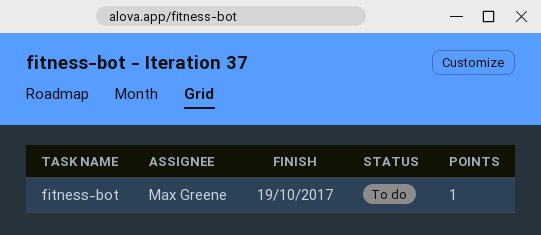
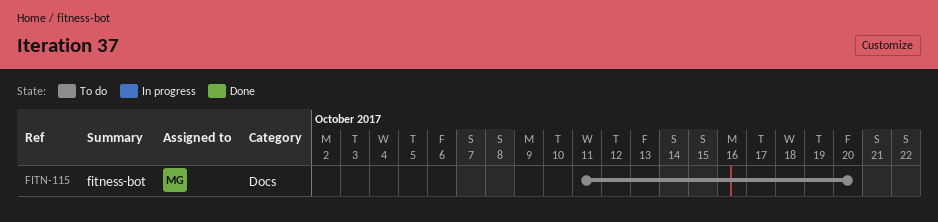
fitness-bot, due: Oct 19 -> Oct 20

